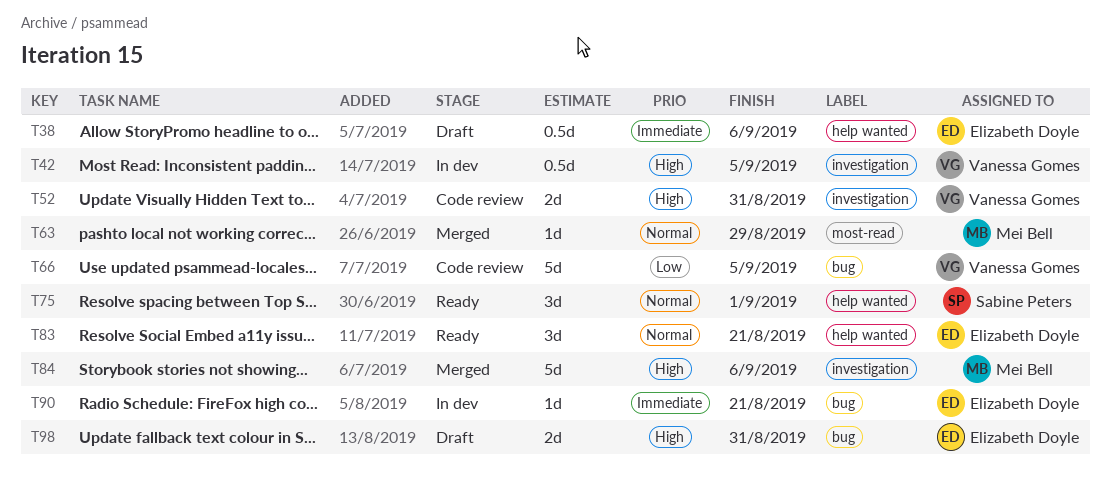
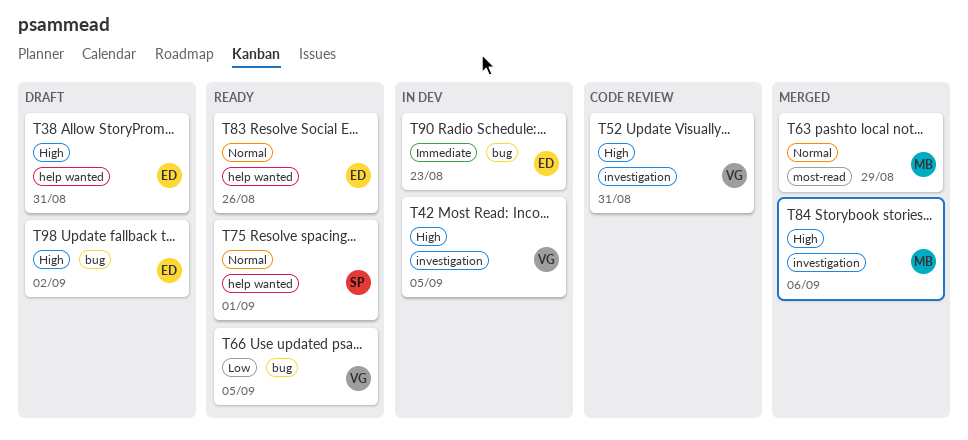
T38, priority: Immediate -> High
T38, due: Sep 6 -> Aug 31
T66, status: Code review -> Ready
T83, due: Aug 21 -> Aug 26
T90, due: Aug 21 -> Aug 23
T98, due: Aug 31 -> Sep 2

